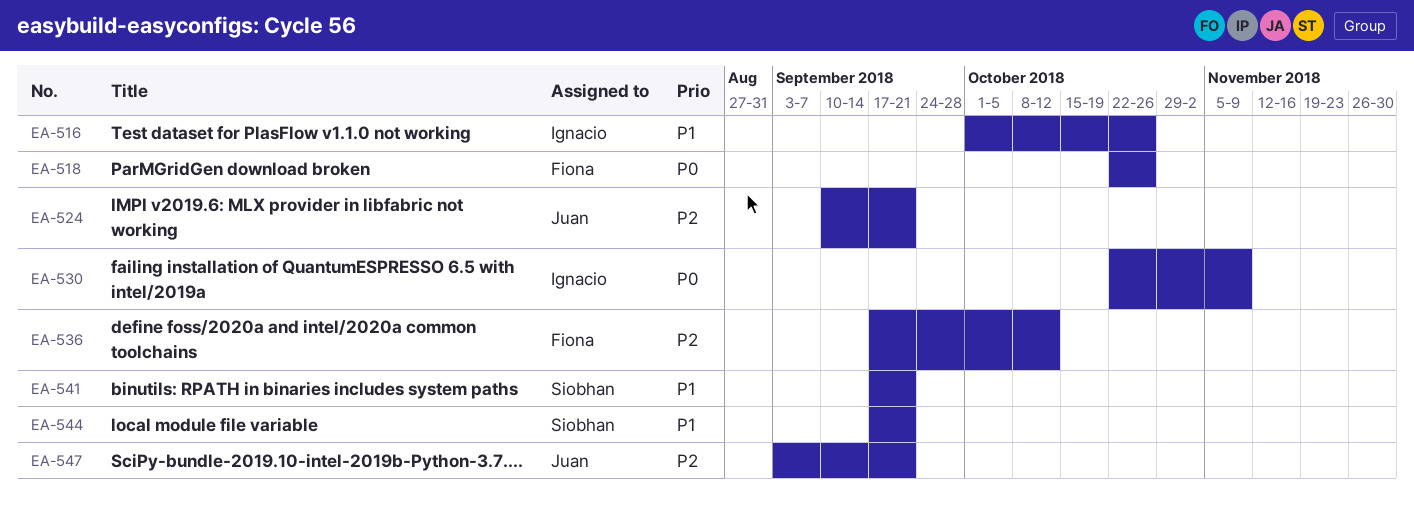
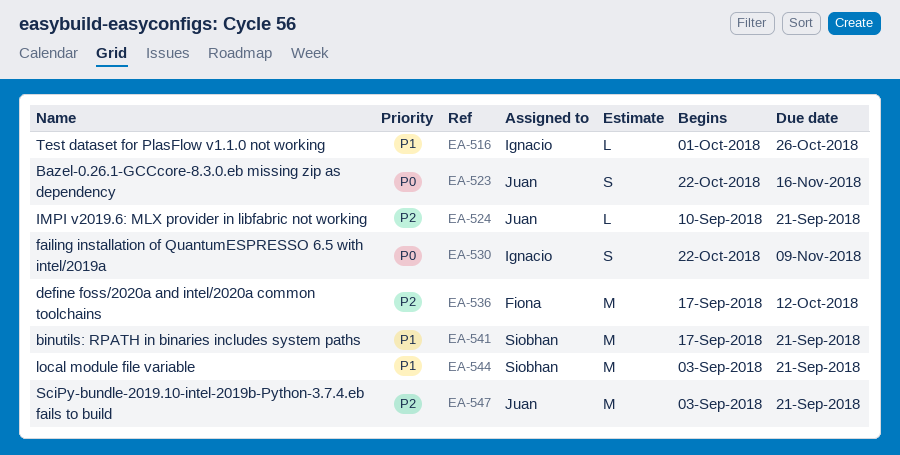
EA-518: present -> none
EA-523: none -> present
EA-544, start: Sep 17 -> Sep 3

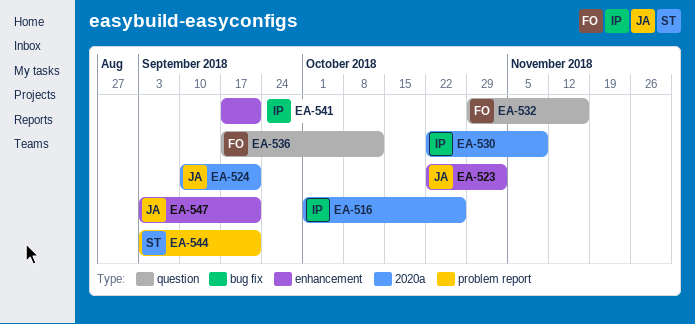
EA-523, due: Nov 16 -> Nov 2
EA-532: none -> present
EA-541, owner: Siobhan -> Ignacio

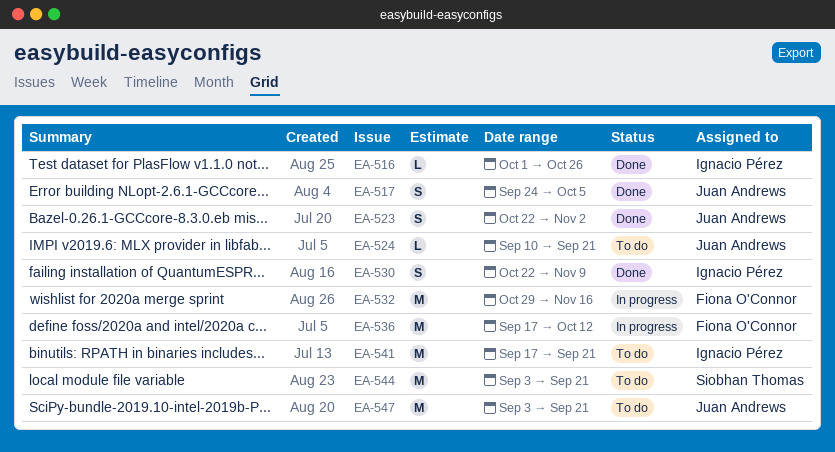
EA-517: none -> present

